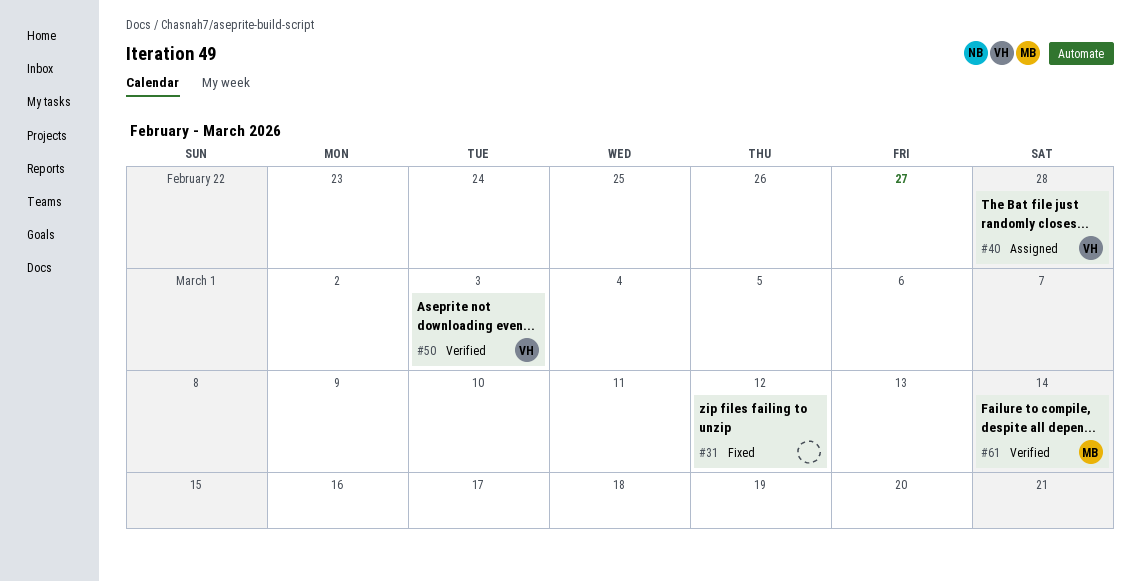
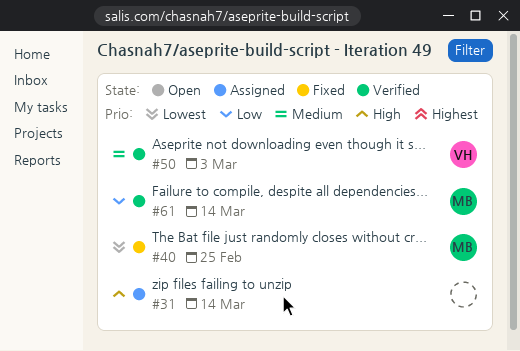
#31, status: Fixed -> Assigned
#31, due: Mar 12 -> Mar 14
#40, status: Assigned -> Fixed
#40, owner: VH -> MB
#40, due: Feb 28 -> Feb 25

